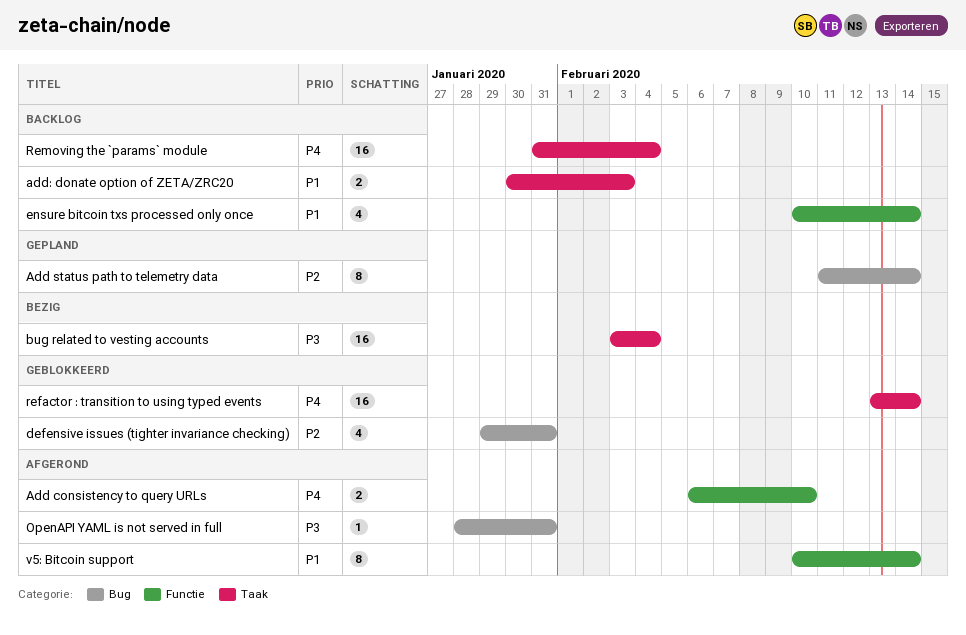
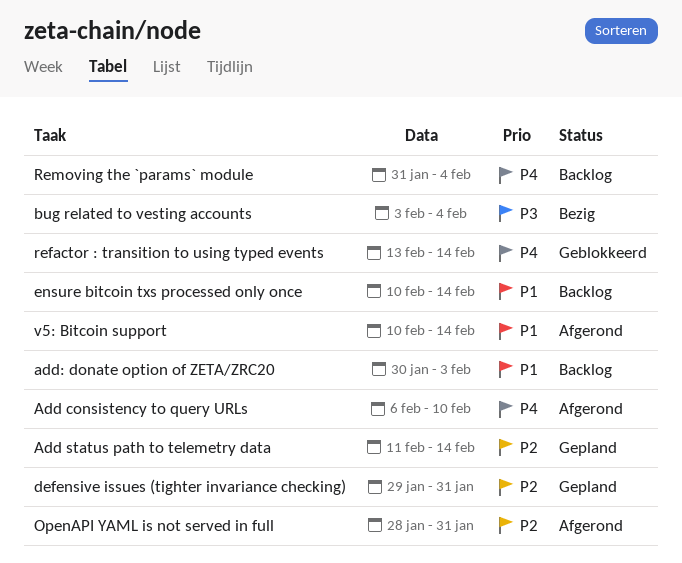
defensive issues (tighter invariance checking), status: Geblokkeerd -> Gepland
OpenAPI YAML is not served in full, priority: P3 -> P2

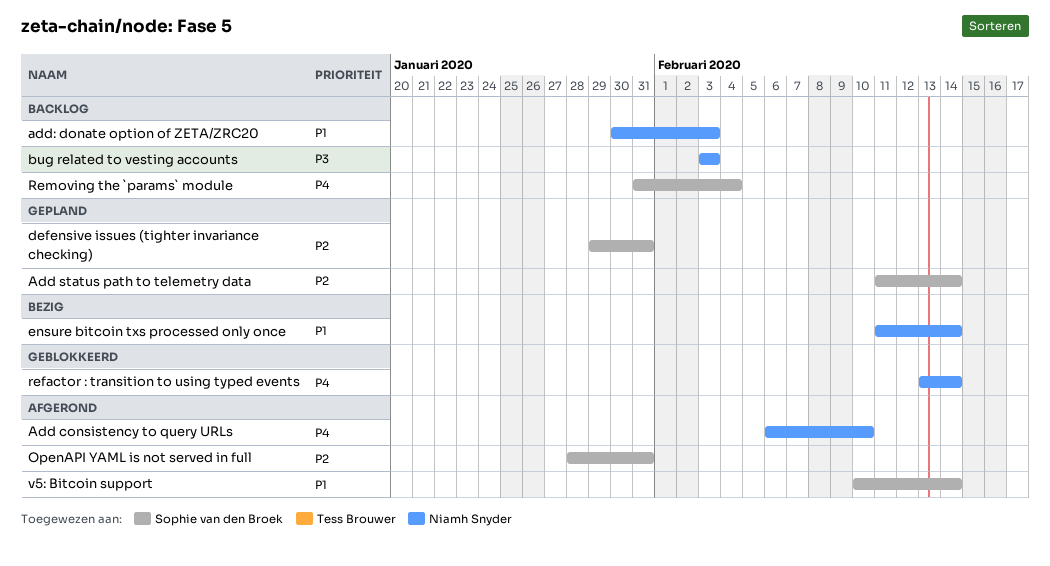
bug related to vesting accounts, status: Bezig -> Backlog
bug related to vesting accounts, due: Feb 4 -> Feb 3
ensure bitcoin txs processed only once, status: Backlog -> Bezig
ensure bitcoin txs processed only once, start: Feb 10 -> Feb 11

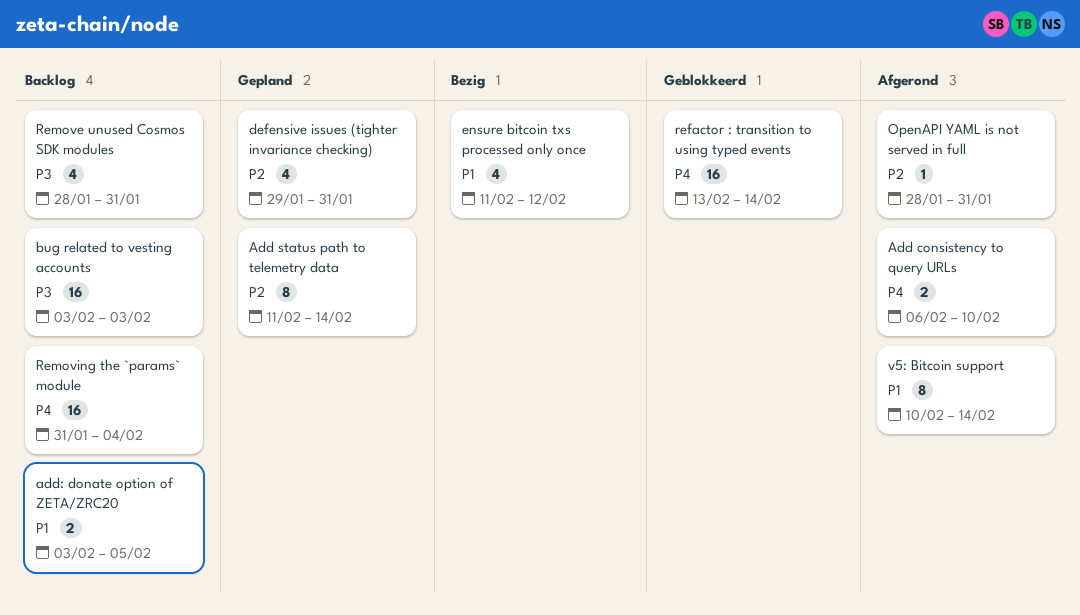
add: donate option of ZETA/ZRC20, start: Jan 30 -> Feb 3
add: donate option of ZETA/ZRC20, due: Feb 3 -> Feb 5
ensure bitcoin txs processed only once, due: Feb 14 -> Feb 12
Remove unused Cosmos SDK modules: none -> present

